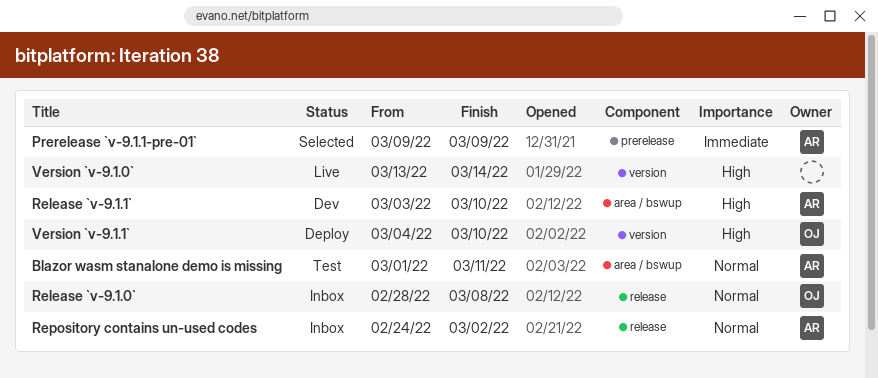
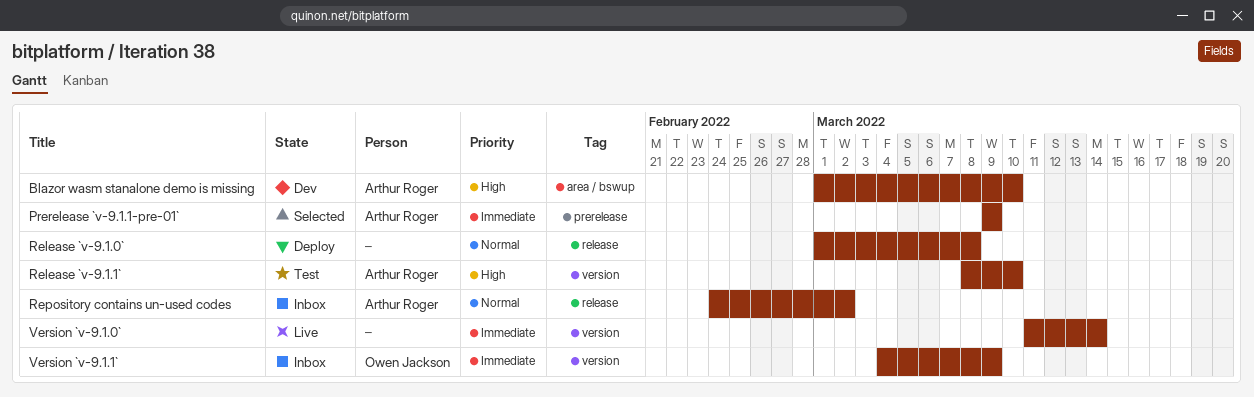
Blazor wasm stanalone demo is missing, status: Test -> Dev
Blazor wasm stanalone demo is missing, priority: Normal -> High
Blazor wasm stanalone demo is missing, due: Mar 11 -> Mar 10
Release `v-9.1.0`, status: Inbox -> Deploy
Release `v-9.1.0`, owner: Owen Jackson -> none
Release `v-9.1.0`, start: Feb 28 -> Mar 1
Release `v-9.1.1`, status: Dev -> Test
Release `v-9.1.1`, label: area / bswup -> version
Release `v-9.1.1`, start: Mar 3 -> Mar 8
Version `v-9.1.0`, priority: High -> Immediate
Version `v-9.1.0`, start: Mar 13 -> Mar 11
Version `v-9.1.1`, status: Deploy -> Inbox
Version `v-9.1.1`, priority: High -> Immediate
Version `v-9.1.1`, due: Mar 10 -> Mar 9

